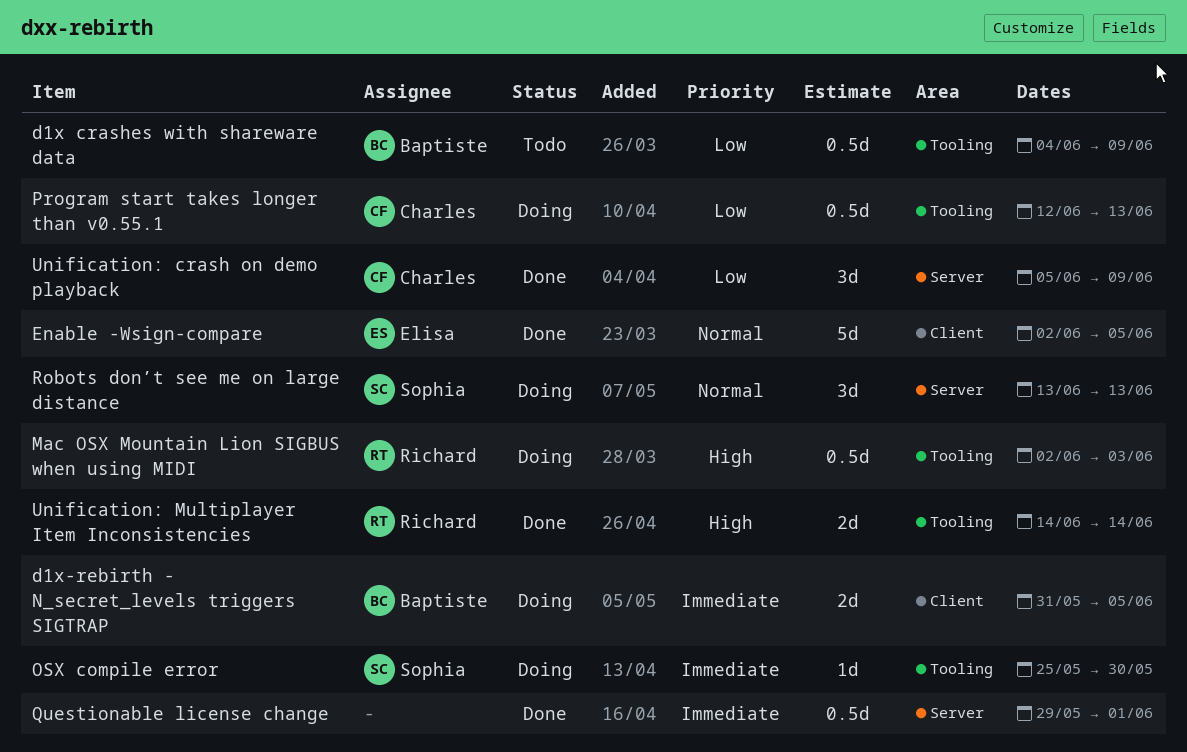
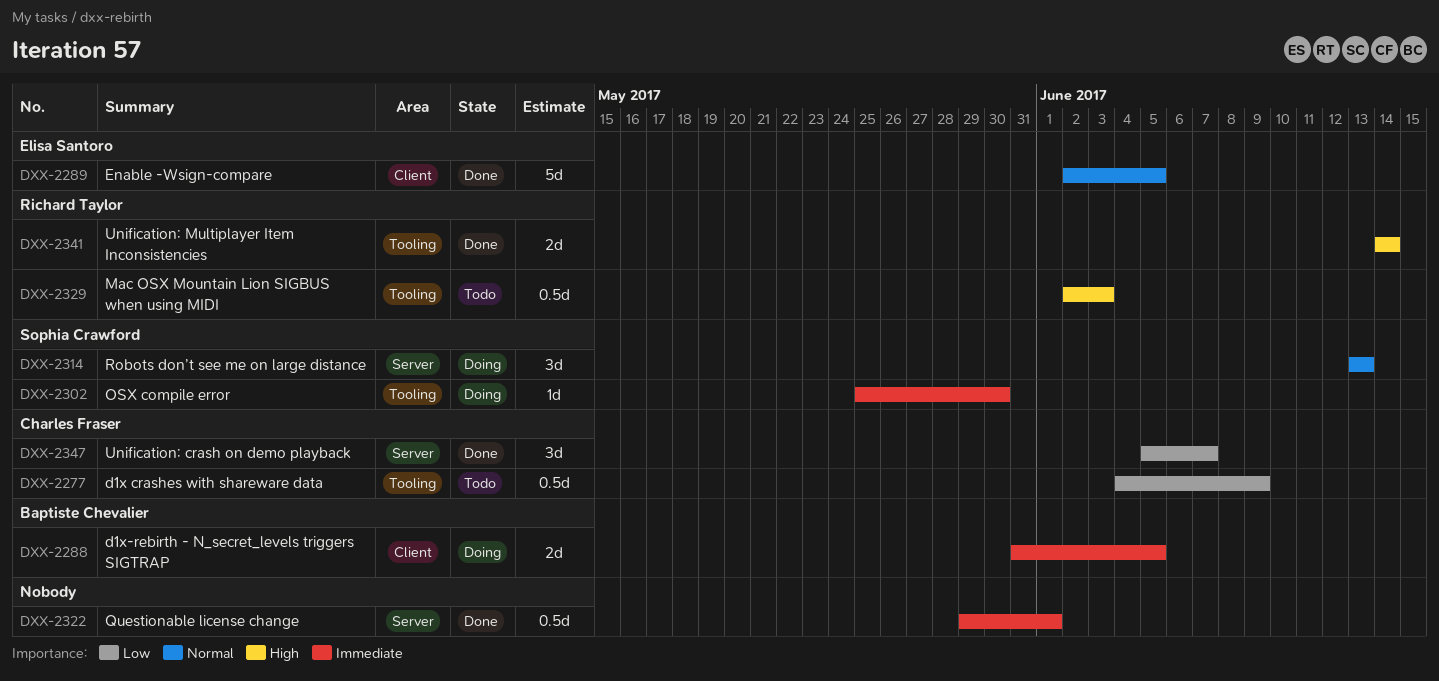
d1x crashes with shareware data, owner: Baptiste Chevalier -> Charles Fraser
Mac OSX Mountain Lion SIGBUS when using MIDI, status: Doing -> Todo
Program start takes longer than v0.55.1: present -> none
Unification: crash on demo playback, due: Jun 9 -> Jun 7

